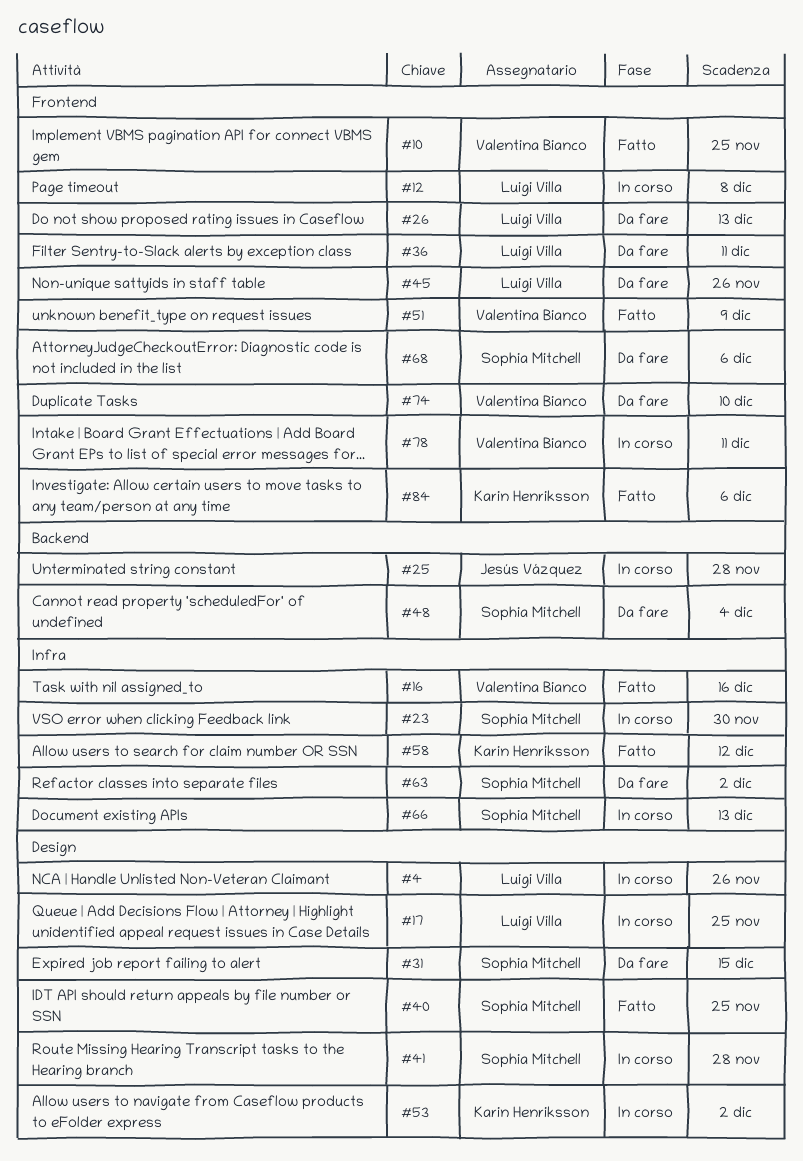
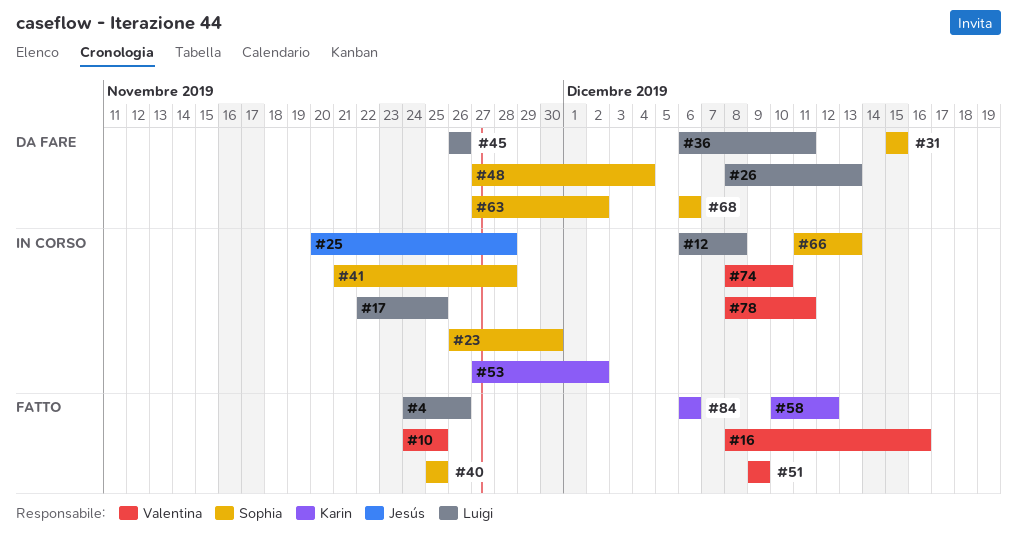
#4, status: In corso -> Fatto
#74, status: Da fare -> In corso

